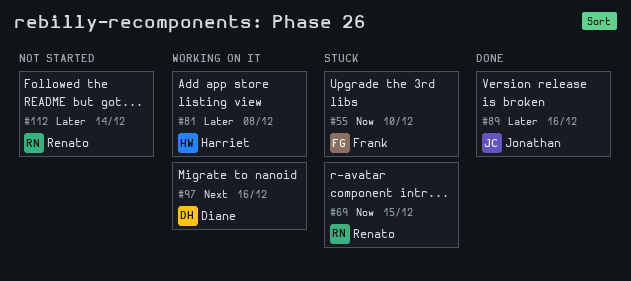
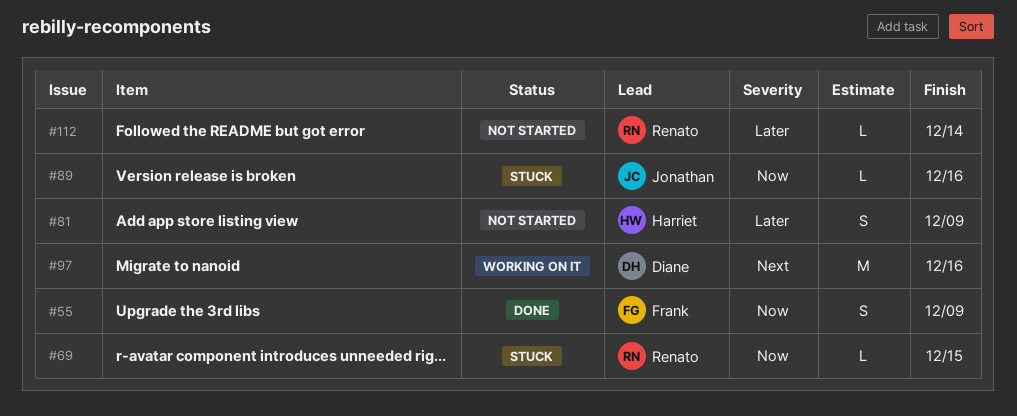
#55, status: Stuck -> Done
#55, due: Dec 10 -> Dec 9
#81, status: Working on it -> Not started
#81, due: Dec 8 -> Dec 9
#89, status: Done -> Stuck
#89, priority: Later -> Now

